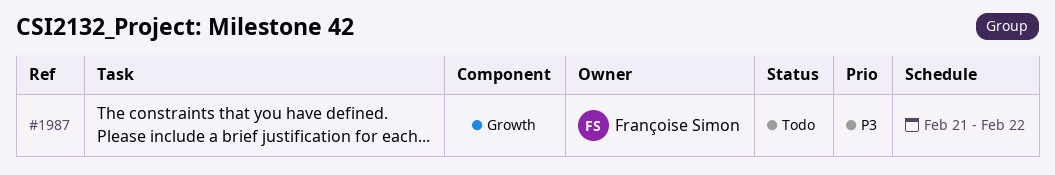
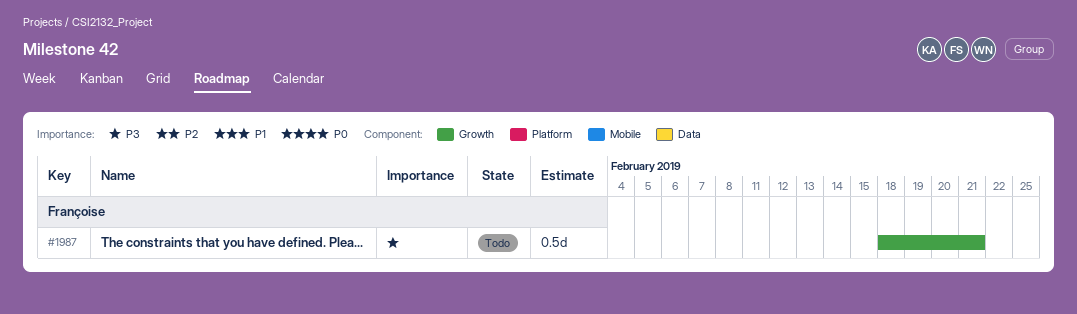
#1987, start: Feb 21 -> Feb 18
#1987, due: Feb 22 -> Feb 21

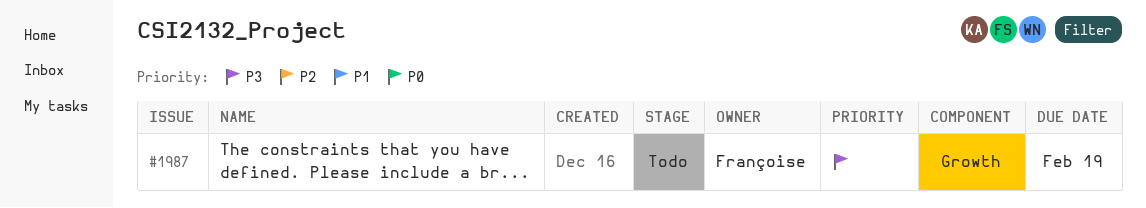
#1987, due: Feb 21 -> Feb 19

